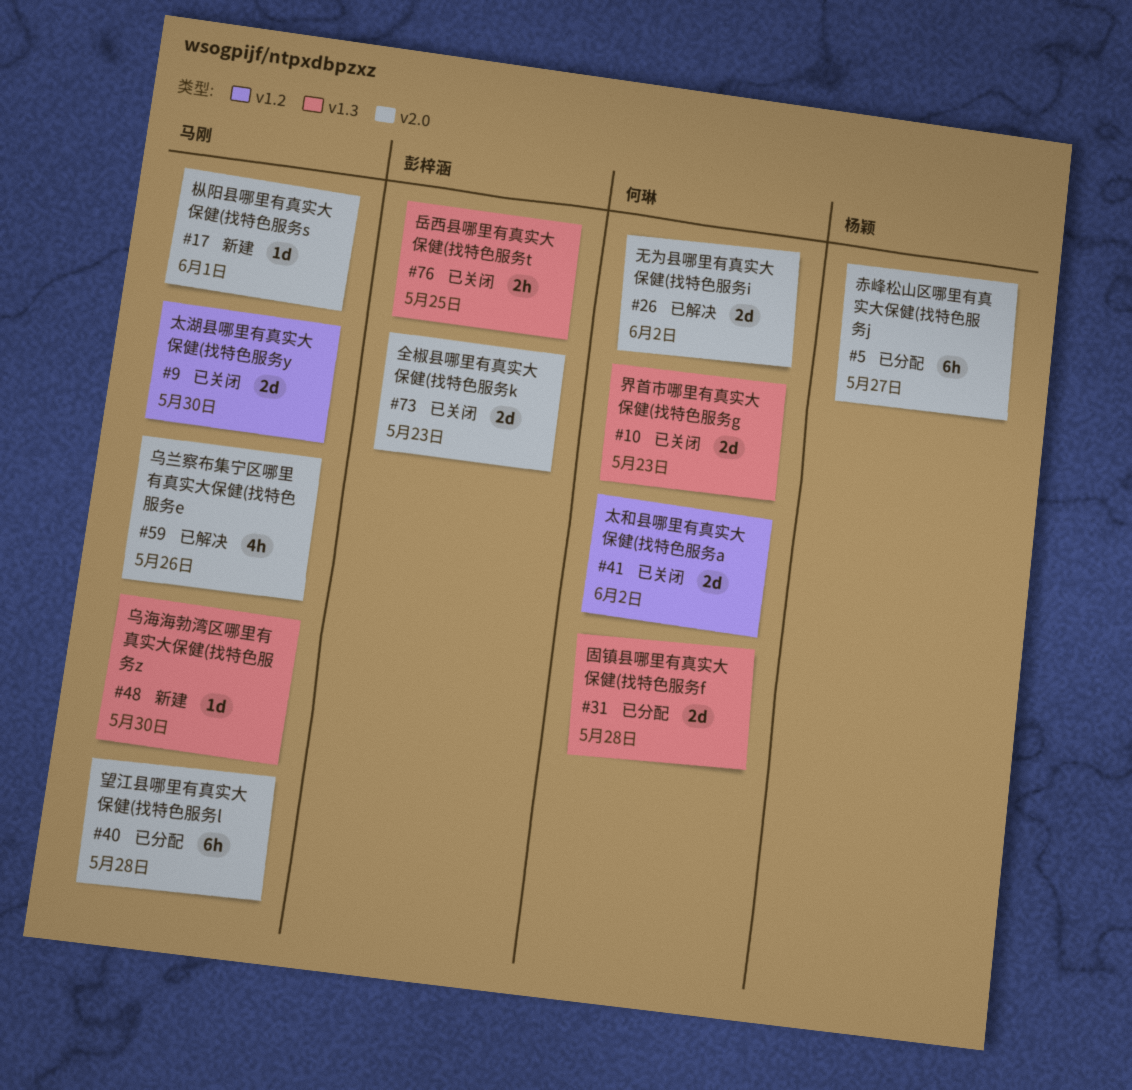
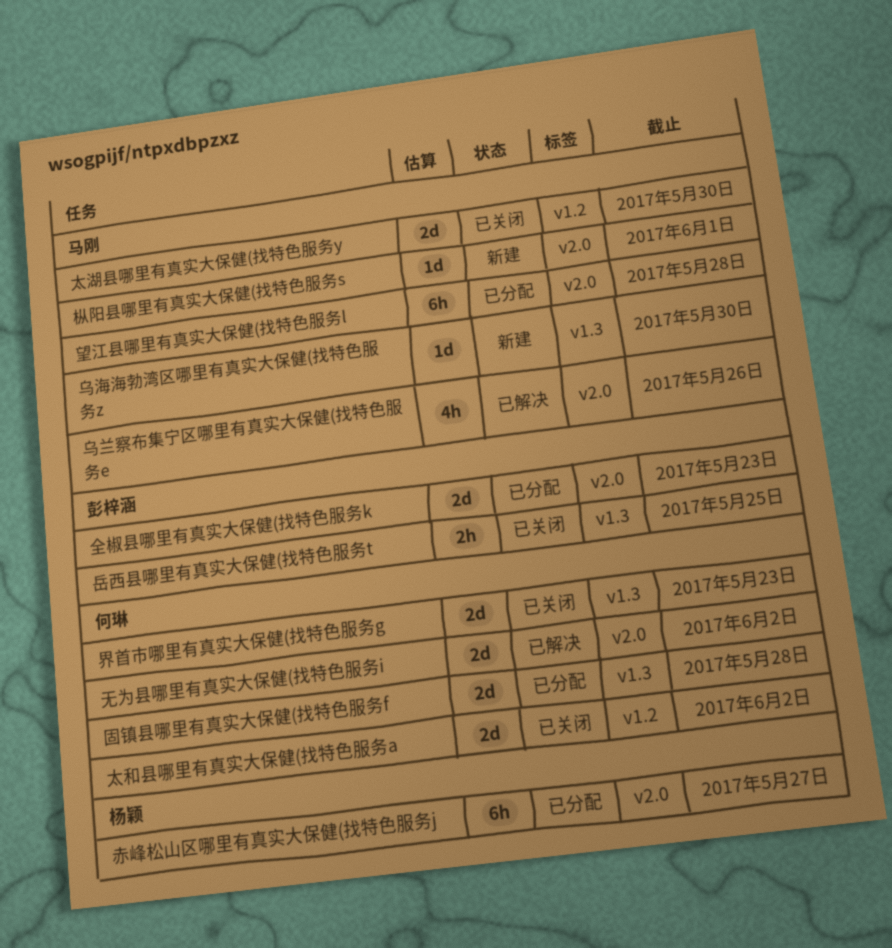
全椒县哪里有真实大保健(找特色服务k, status: 已关闭 -> 已分配

